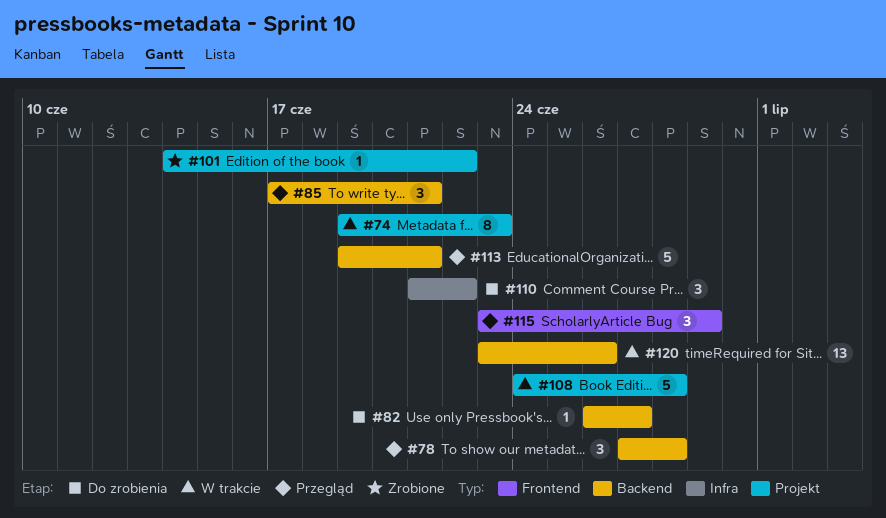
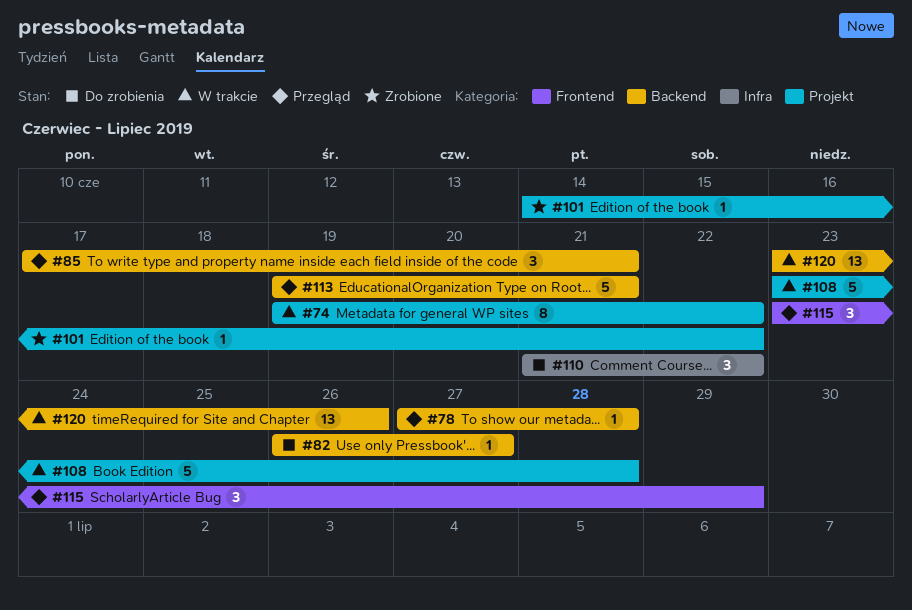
#74, due: Jun 23 -> Jun 22
#78, estimate: 3 -> 1
#108, start: Jun 24 -> Jun 23

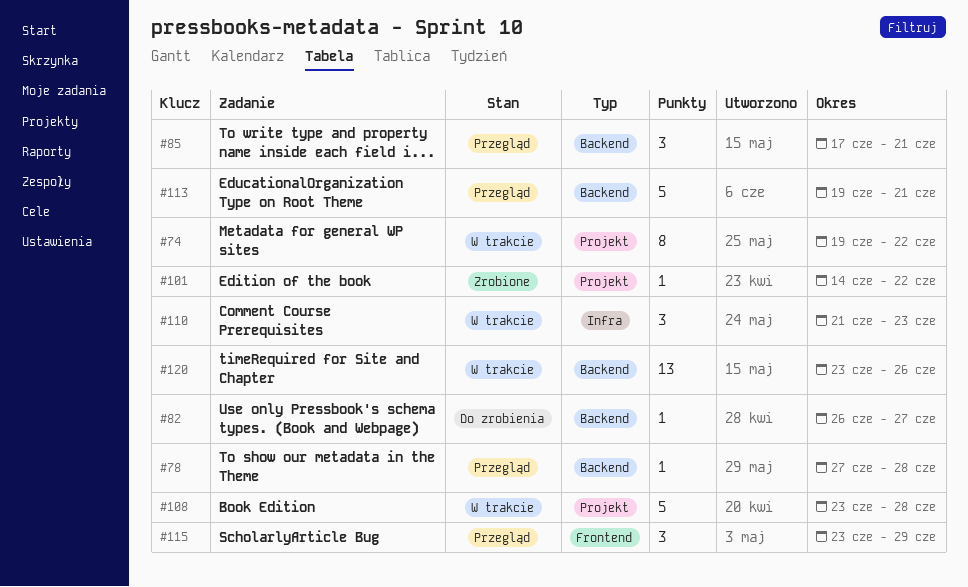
#110, status: Do zrobienia -> W trakcie
#110, due: Jun 22 -> Jun 23

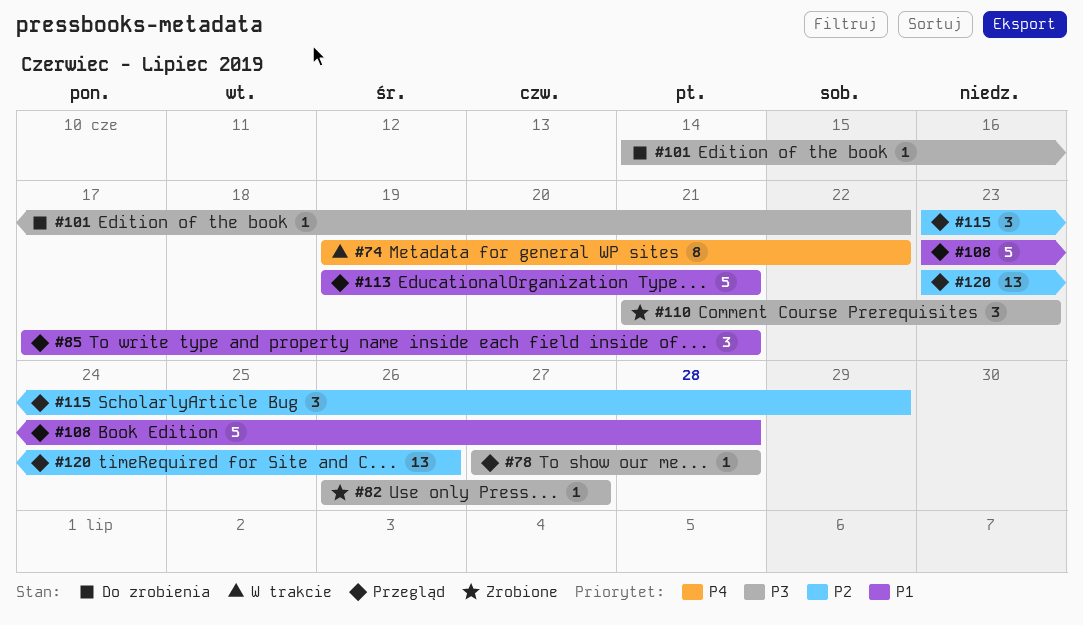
#82, status: Do zrobienia -> Zrobione
#101, status: Zrobione -> Do zrobienia
#108, status: W trakcie -> Przegląd
#110, status: W trakcie -> Zrobione
#120, status: W trakcie -> Przegląd

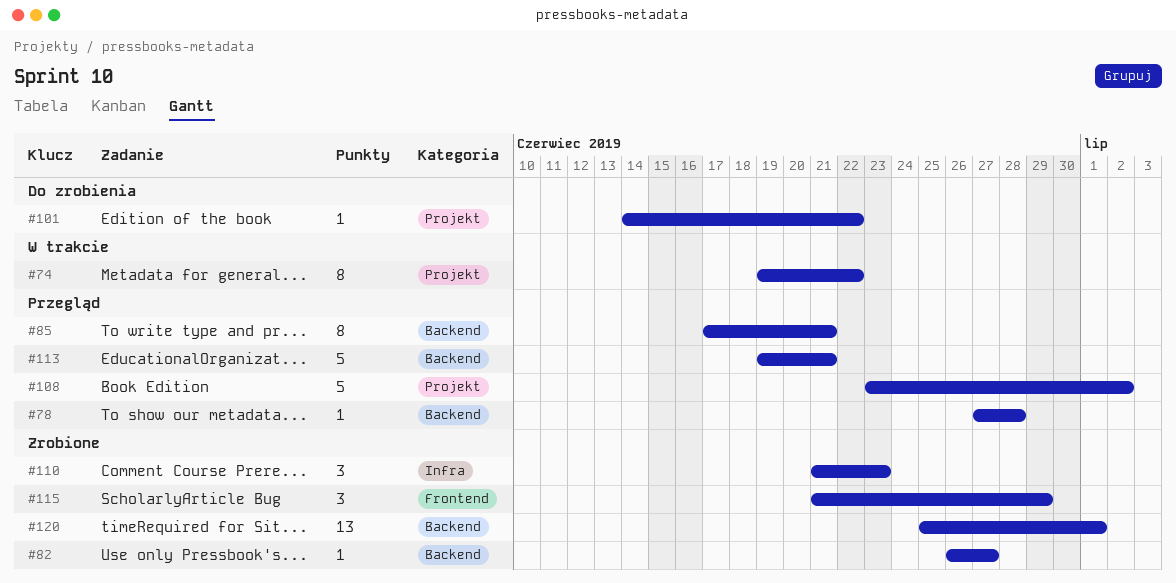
#85, estimate: 3 -> 8
#108, due: Jun 28 -> Jul 2
#115, status: Przegląd -> Zrobione
#115, start: Jun 23 -> Jun 21
#120, status: Przegląd -> Zrobione
#120, start: Jun 23 -> Jun 25
#120, due: Jun 26 -> Jul 1

